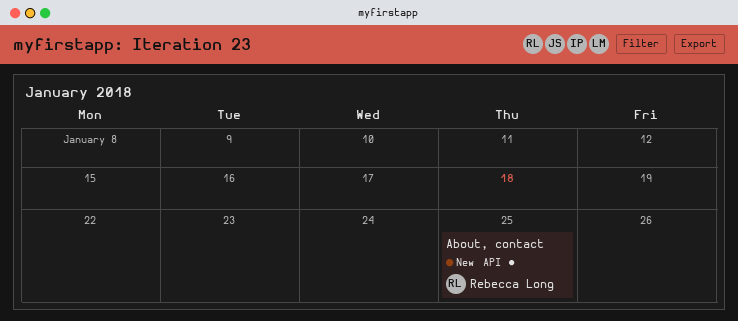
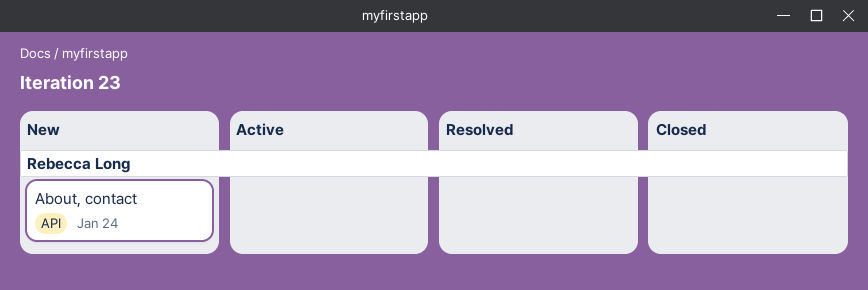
About, contact, due: Jan 25 -> Jan 24

